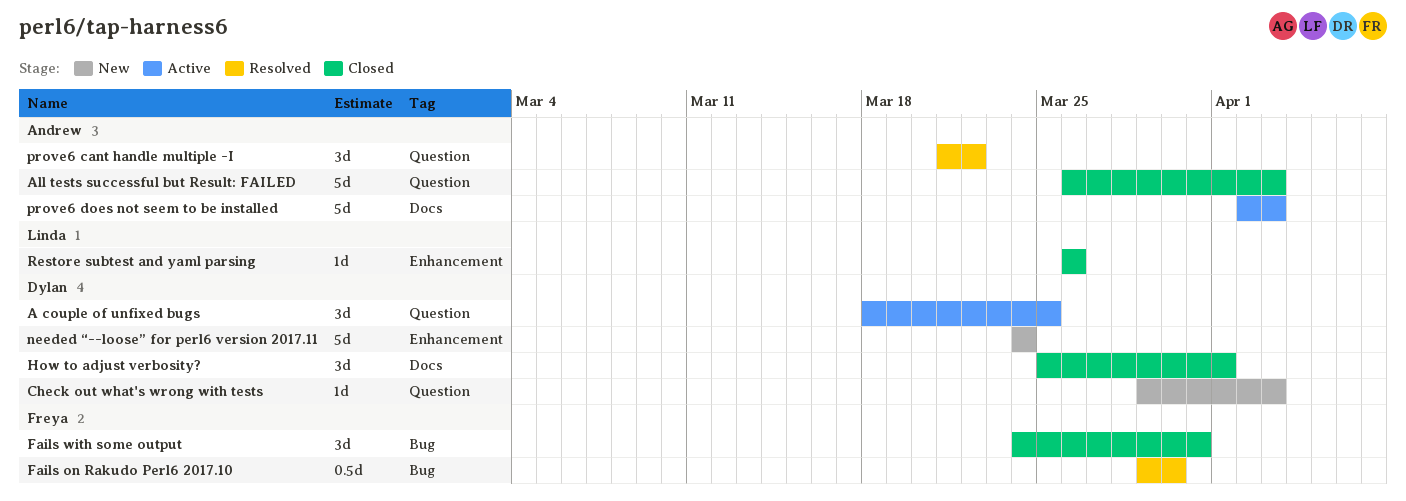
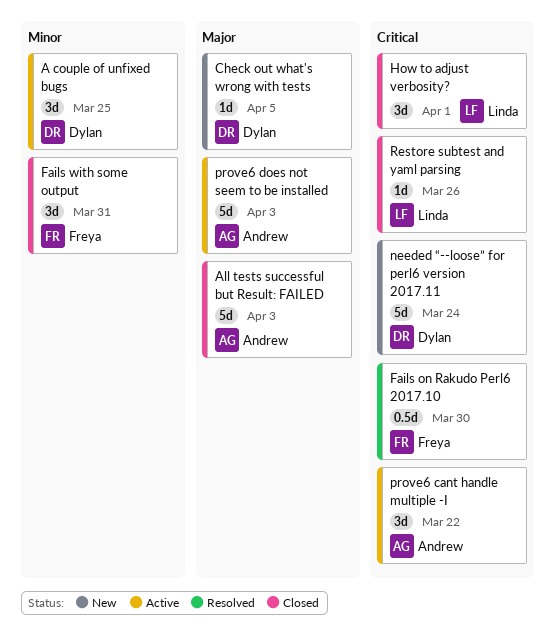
Check out what's wrong with tests, due: Apr 3 -> Apr 5
How to adjust verbosity?, owner: Dylan -> Linda
prove6 cant handle multiple -I, status: Resolved -> Active

